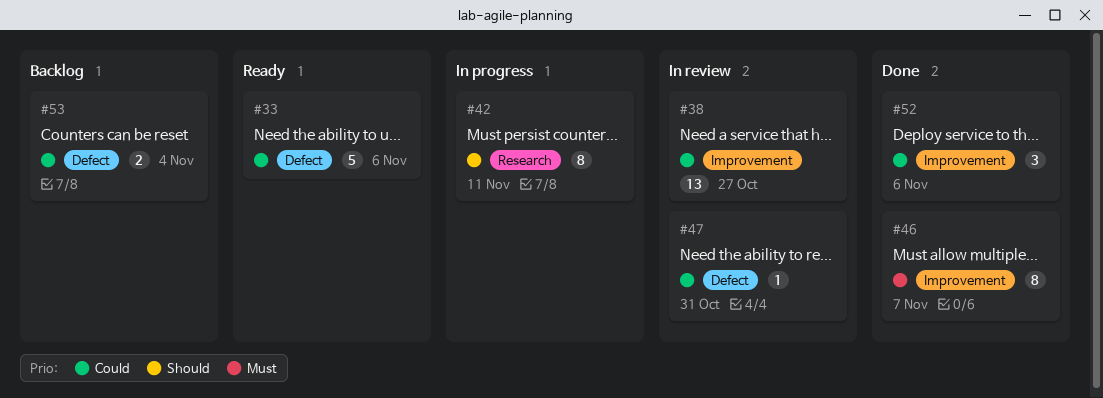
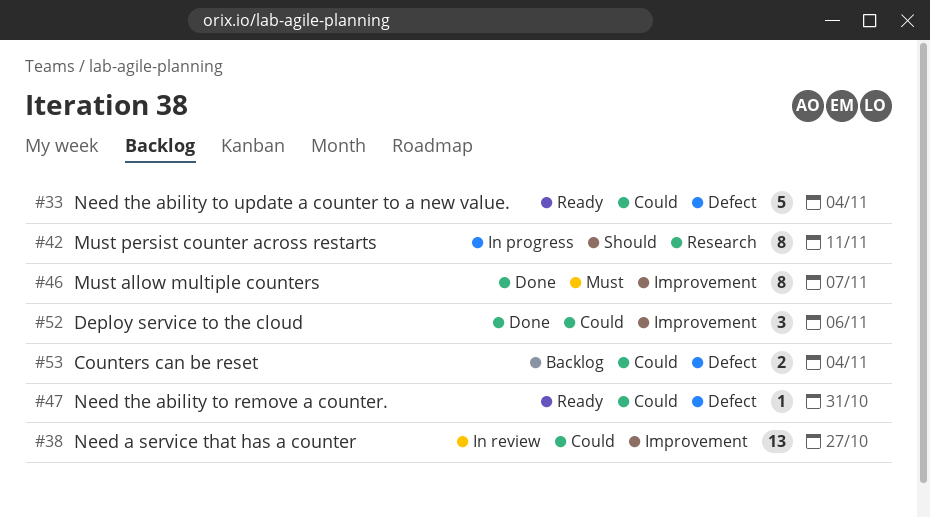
#33, due: Nov 6 -> Nov 4
#47, status: In review -> Ready

